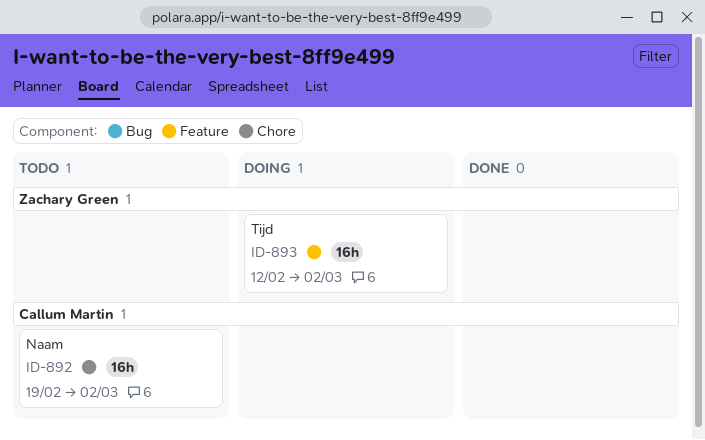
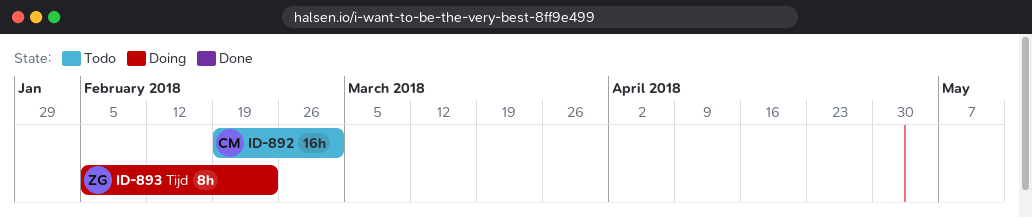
ID-893, estimate: 16h -> 8h
ID-893, start: Feb 12 -> Feb 5
ID-893, due: Mar 2 -> Feb 23

